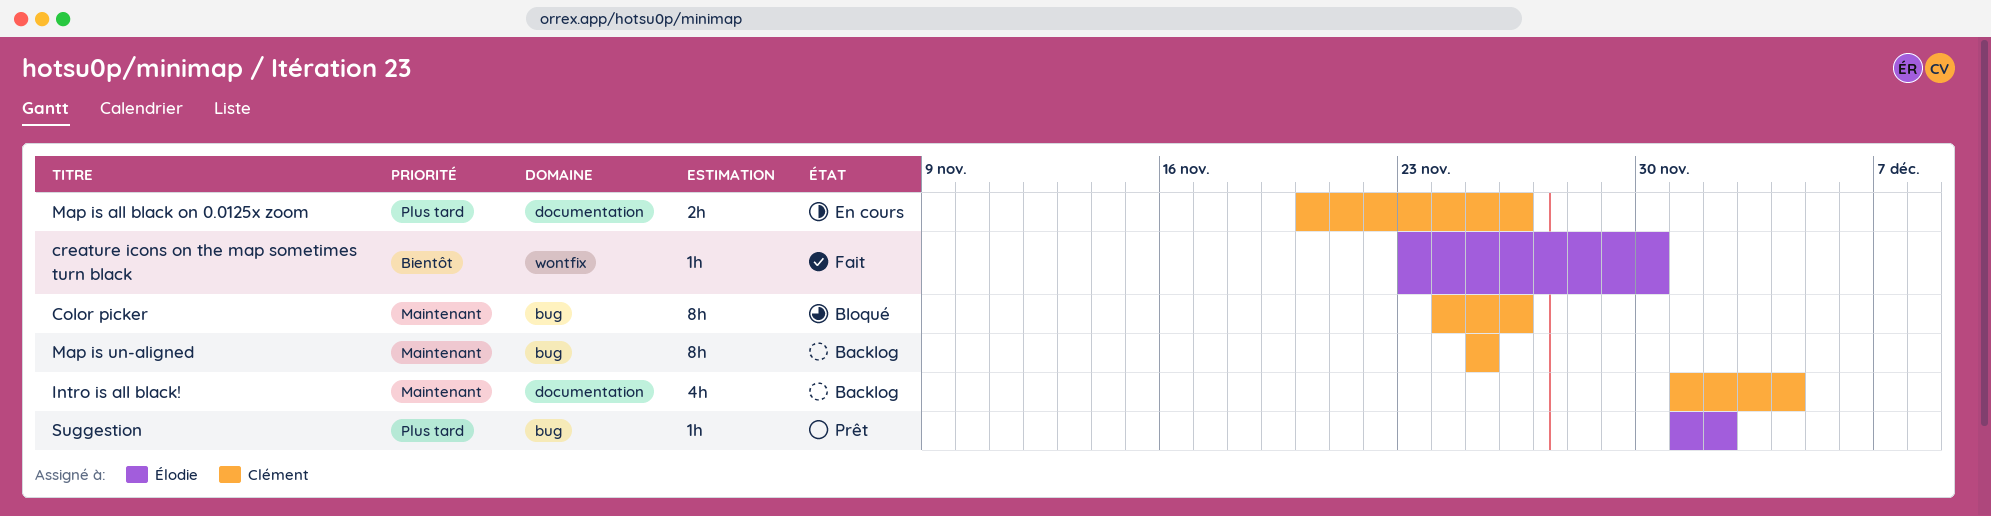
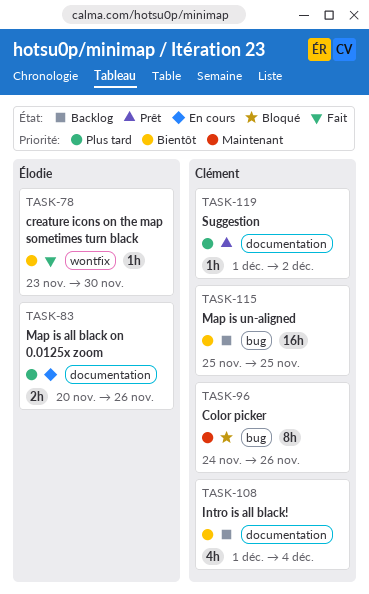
Intro is all black!, priority: Maintenant -> Bientôt
Map is all black on 0.0125x zoom, owner: Clément -> Élodie
Map is un-aligned, priority: Maintenant -> Bientôt
Map is un-aligned, estimate: 8h -> 16h
Suggestion, owner: Élodie -> Clément
Suggestion, label: bug -> documentation

